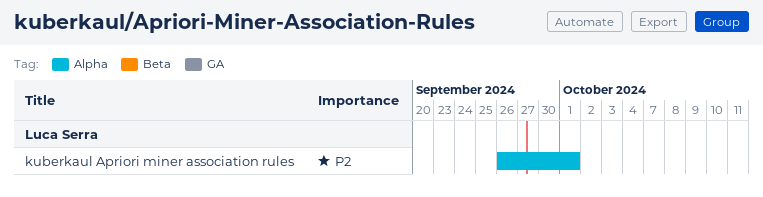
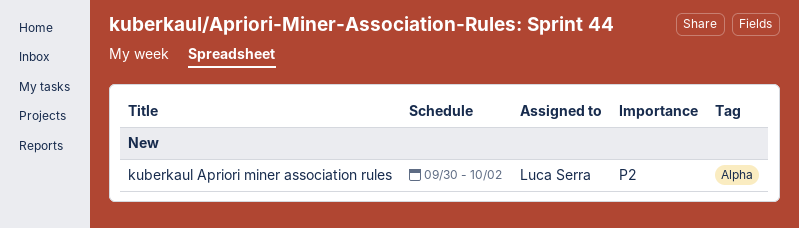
kuberkaul Apriori miner association rules, start: Sep 26 -> Sep 30
kuberkaul Apriori miner association rules, due: Oct 1 -> Oct 2

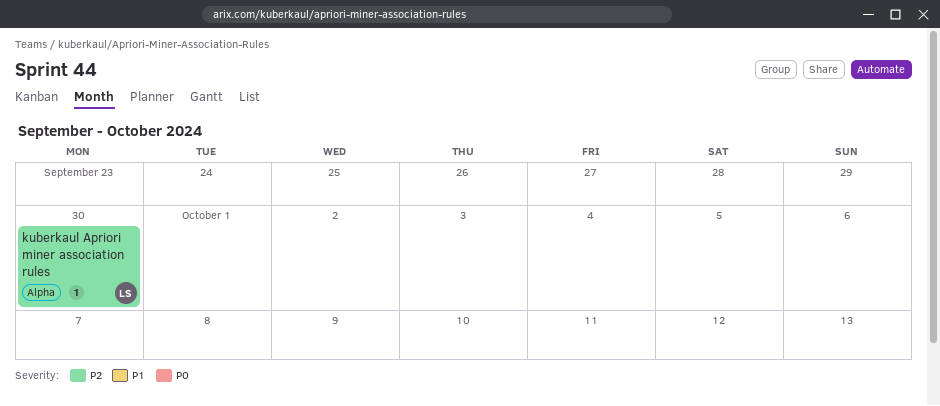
kuberkaul Apriori miner association rules, due: Oct 2 -> Sep 30

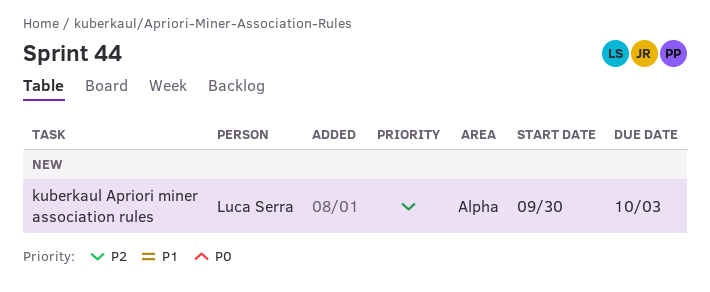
kuberkaul Apriori miner association rules, due: Sep 30 -> Oct 3

